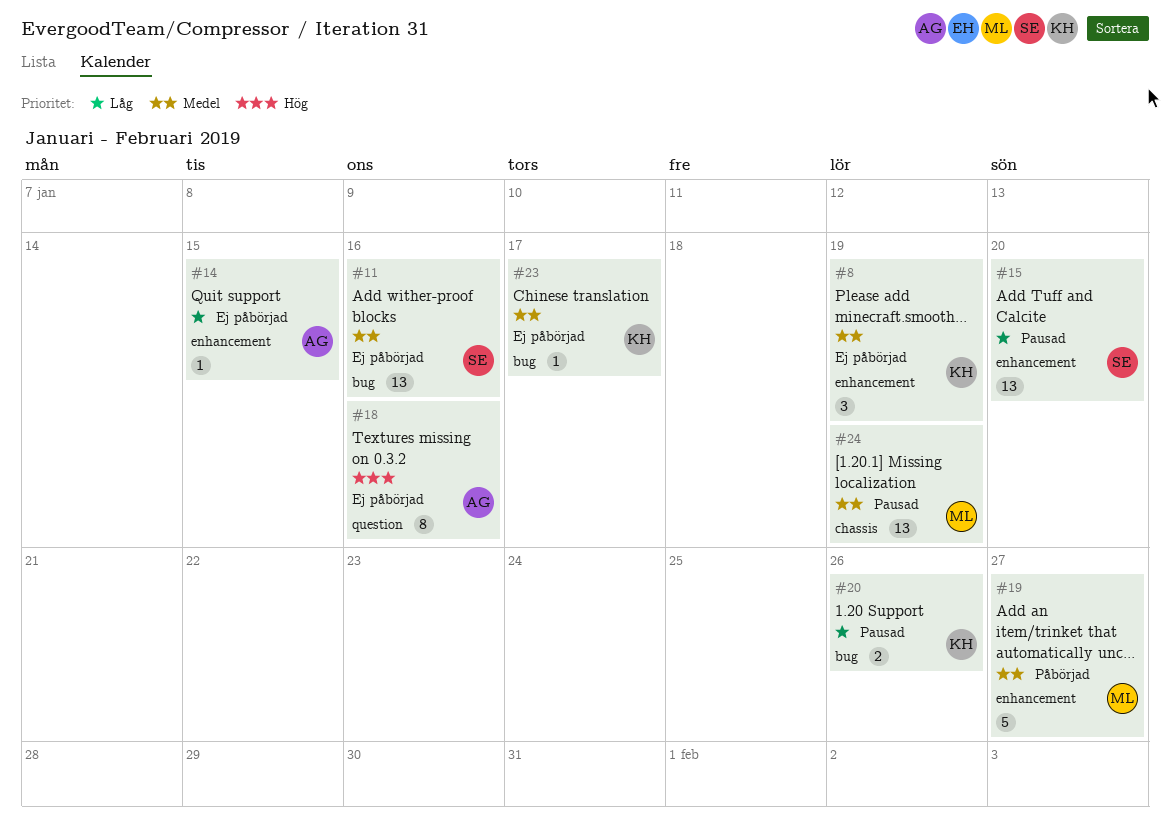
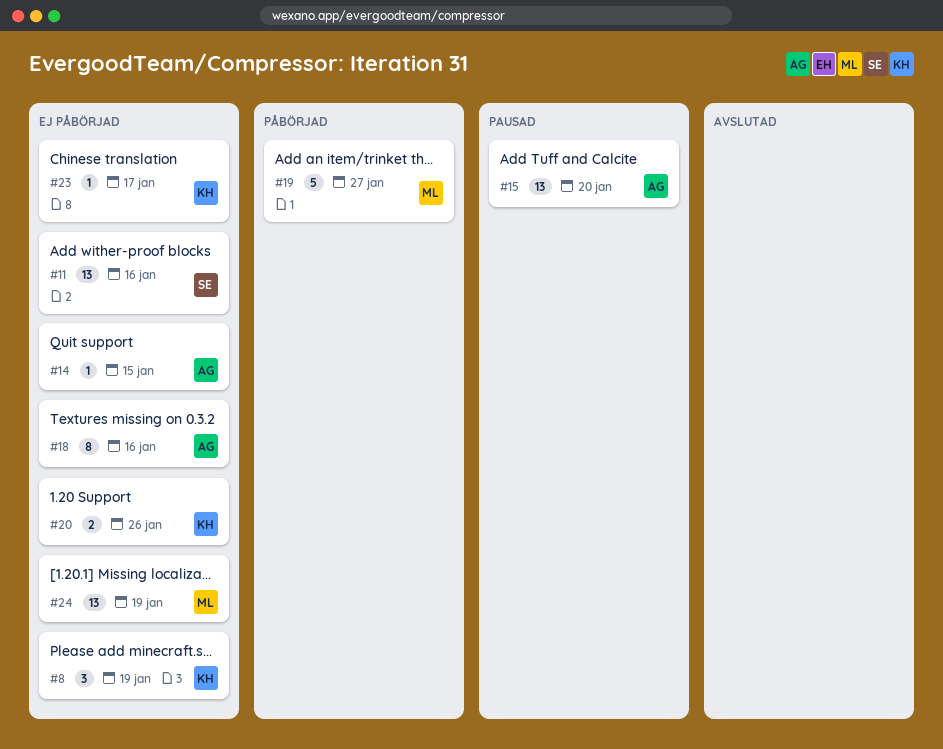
#15, owner: SE -> AG
#20, status: Pausad -> Ej påbörjad
#24, status: Pausad -> Ej påbörjad

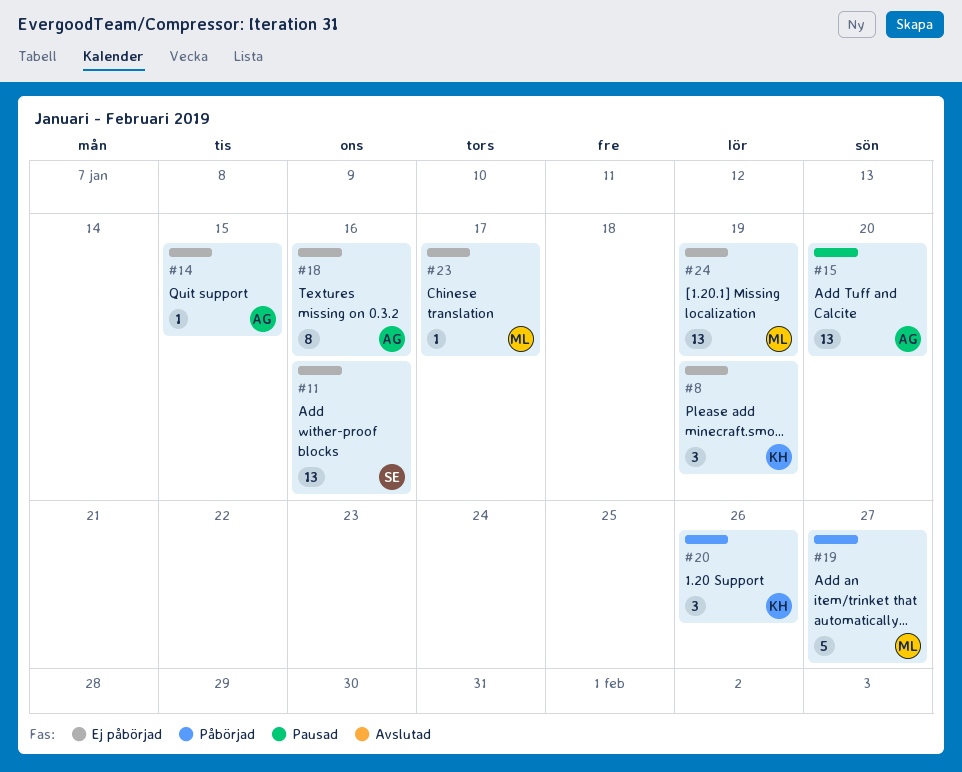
#20, status: Ej påbörjad -> Påbörjad
#20, estimate: 2 -> 3
#23, owner: KH -> ML

